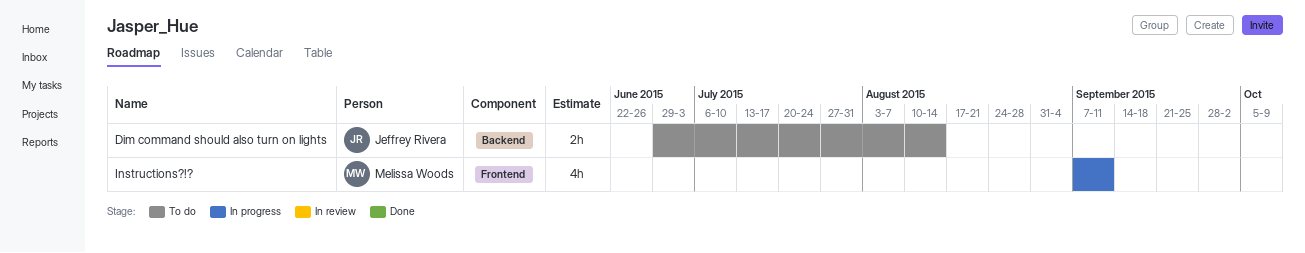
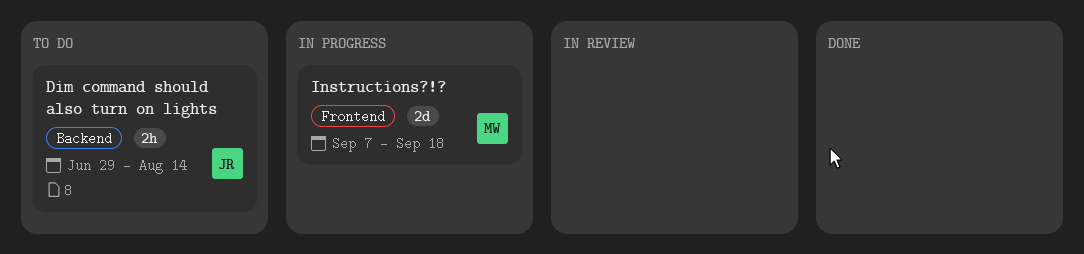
Instructions?!?, estimate: 4h -> 2d
Instructions?!?, due: Sep 11 -> Sep 18

